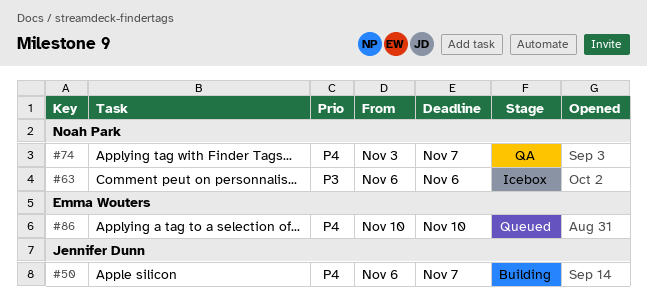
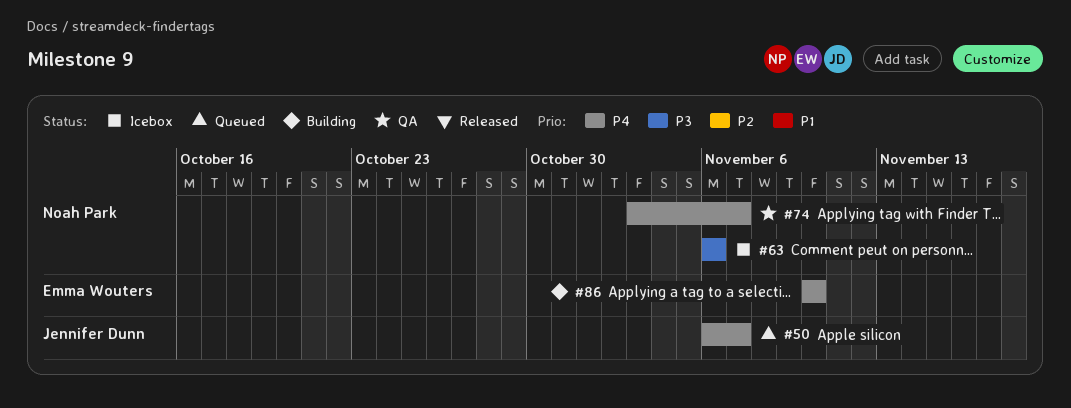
#50, status: Building -> Queued
#86, status: Queued -> Building

